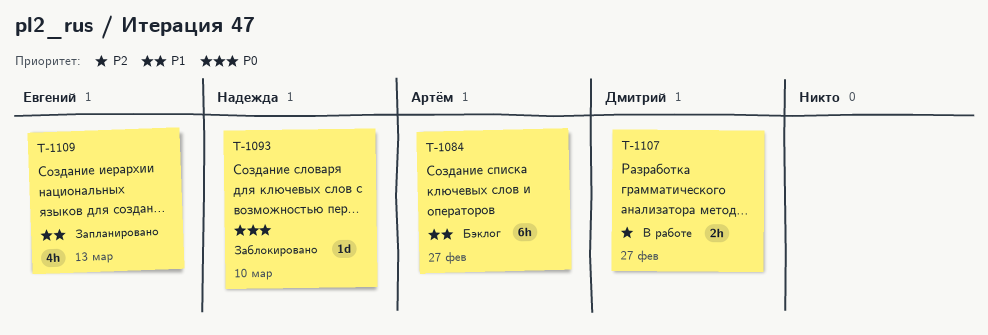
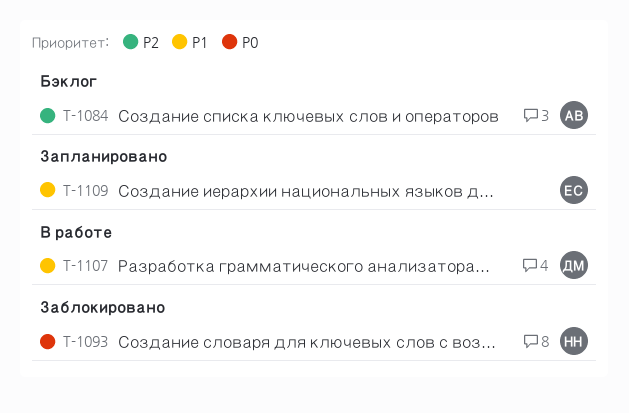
T-1084, priority: P1 -> P2
T-1107, priority: P2 -> P1

